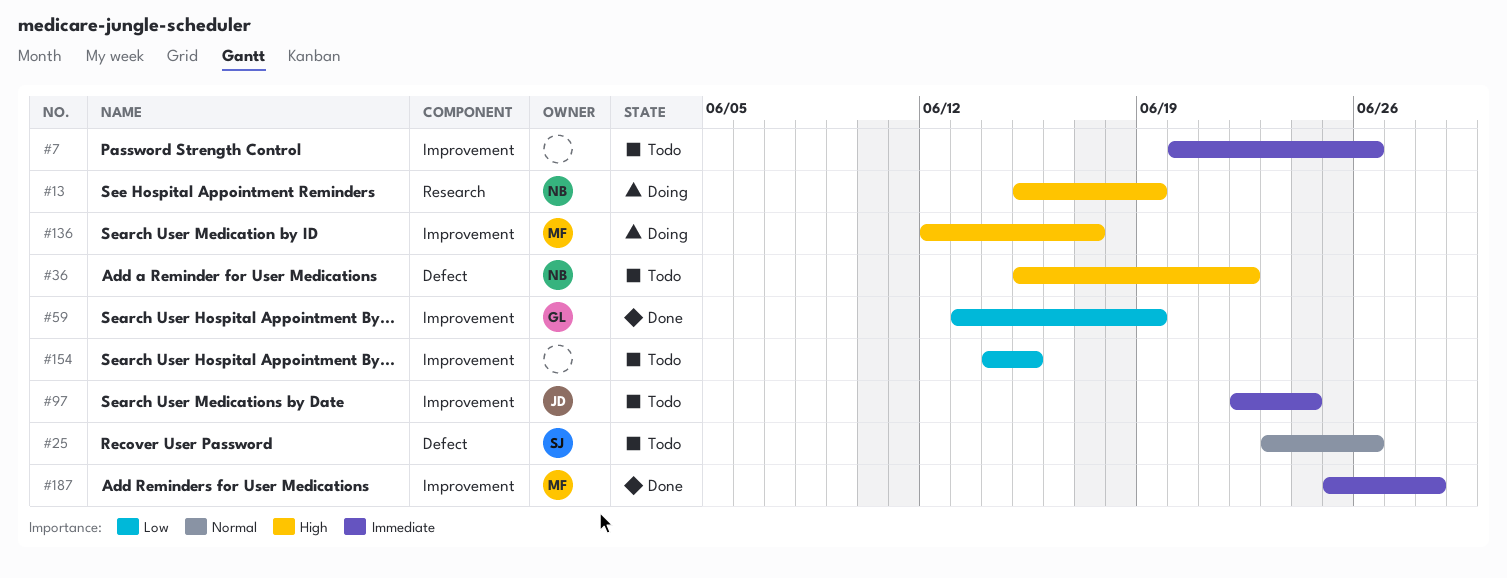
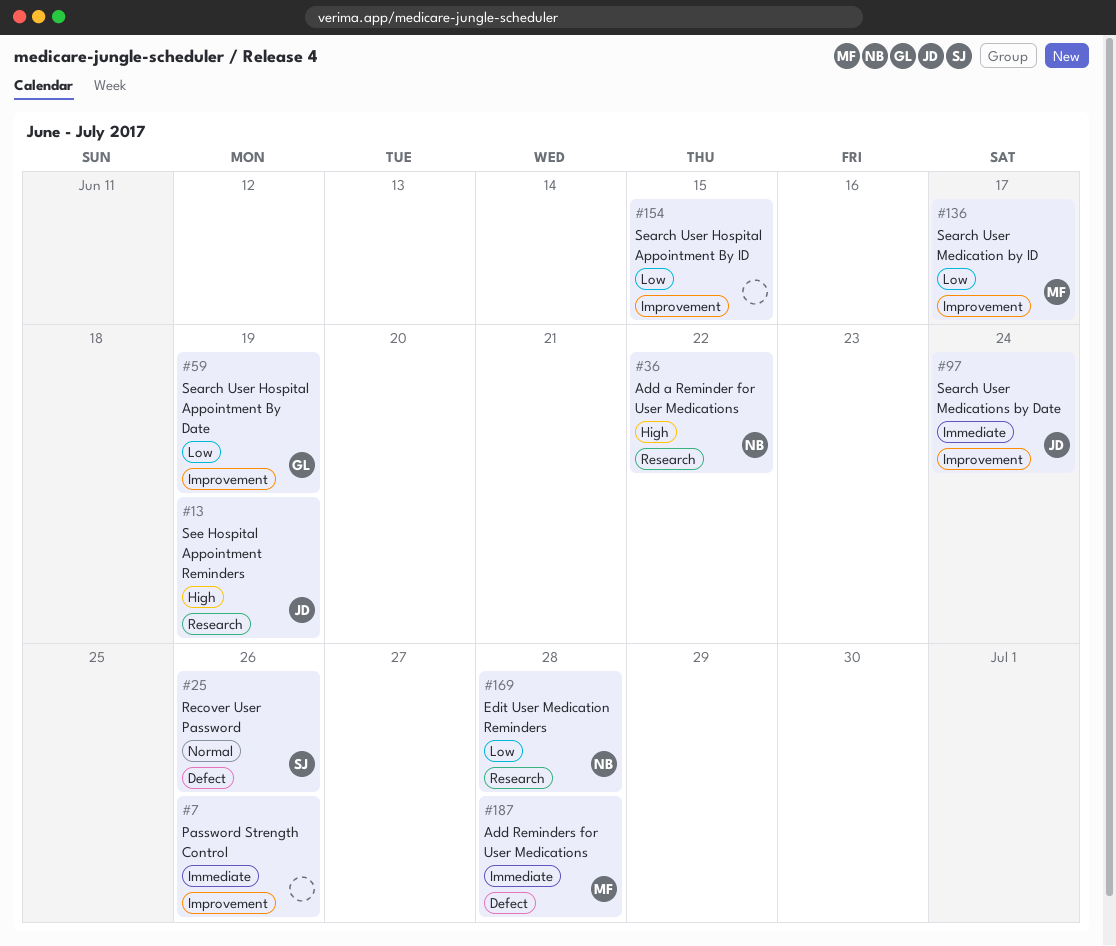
#13, owner: NB -> JD
#36, label: Defect -> Research
#136, priority: High -> Low
#169: none -> present
#187, label: Improvement -> Defect

